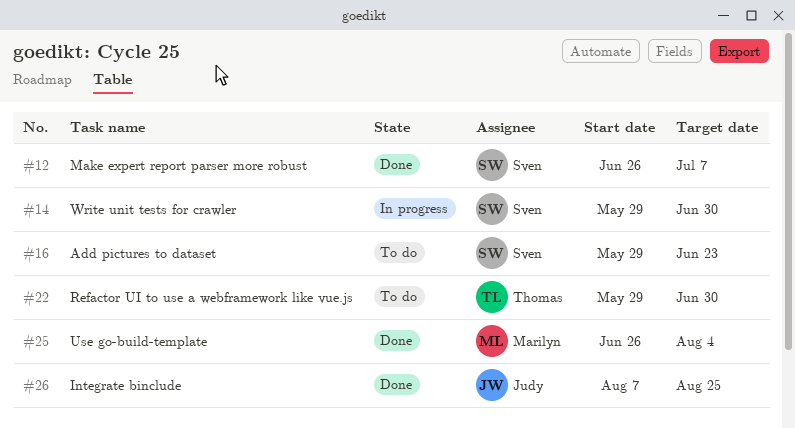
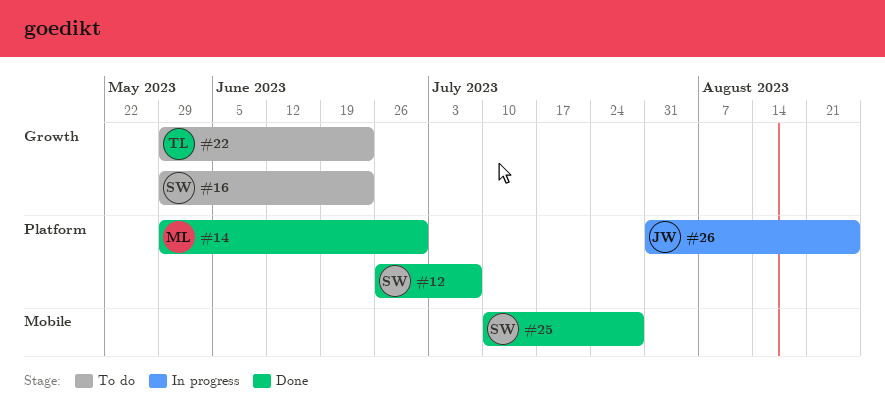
#14, status: In progress -> Done
#14, owner: Sven -> Marilyn
#22, due: Jun 30 -> Jun 23
#25, owner: Marilyn -> Sven
#25, start: Jun 26 -> Jul 10
#25, due: Aug 4 -> Jul 28
#26, status: Done -> In progress
#26, start: Aug 7 -> Jul 31

